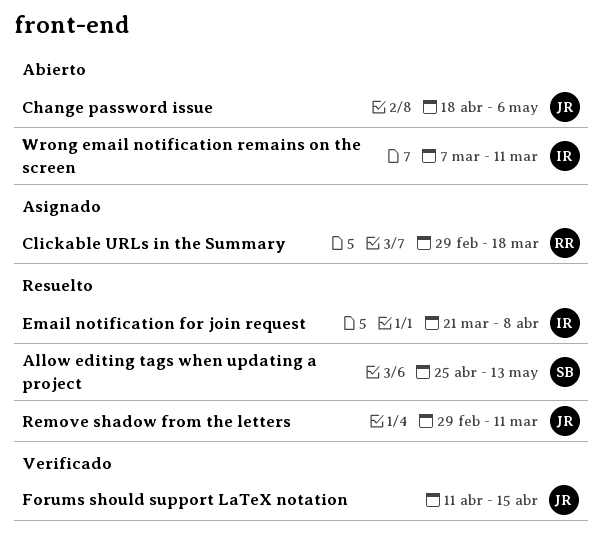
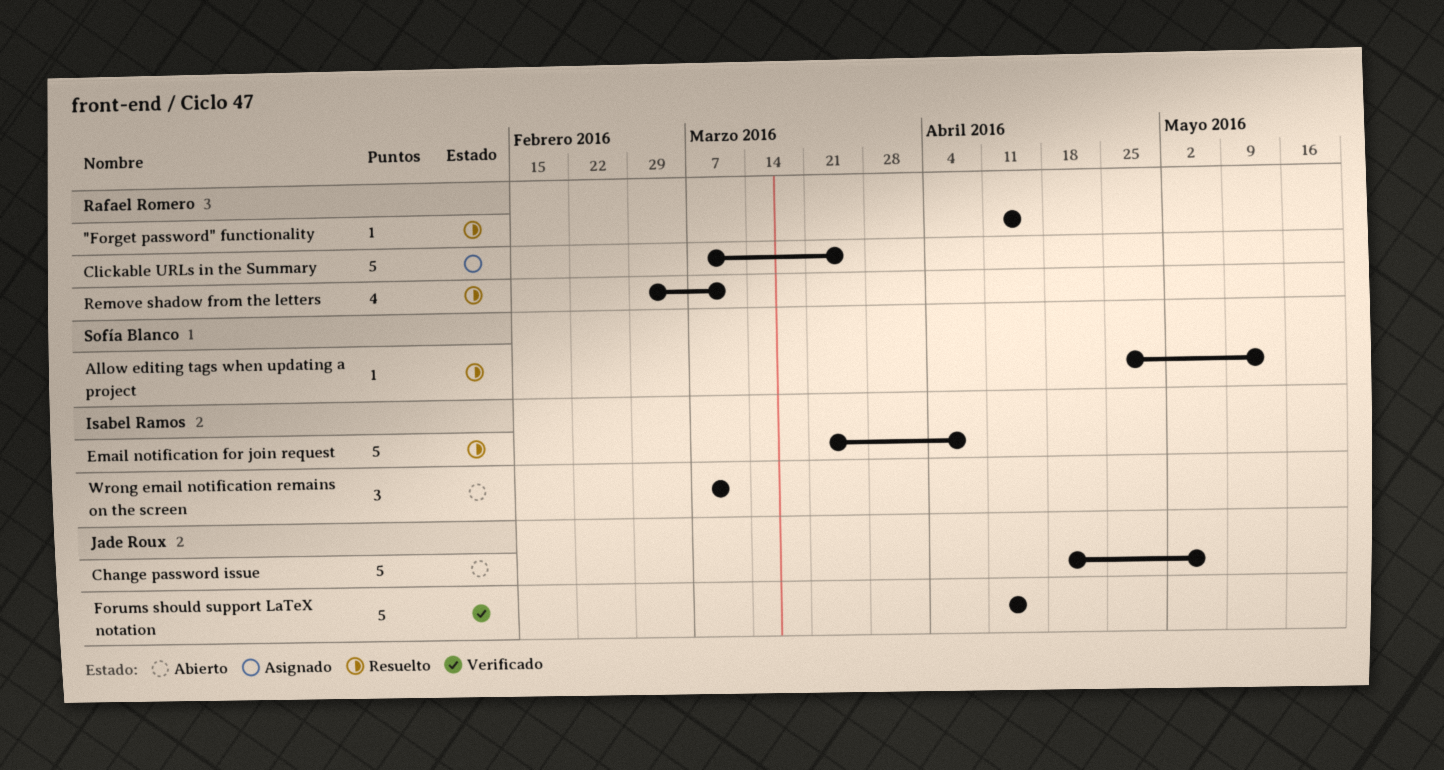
"Forget password" functionality: none -> present
Clickable URLs in the Summary, start: Feb 29 -> Mar 7
Clickable URLs in the Summary, due: Mar 18 -> Mar 25
Remove shadow from the letters, owner: Jade Roux -> Rafael Romero

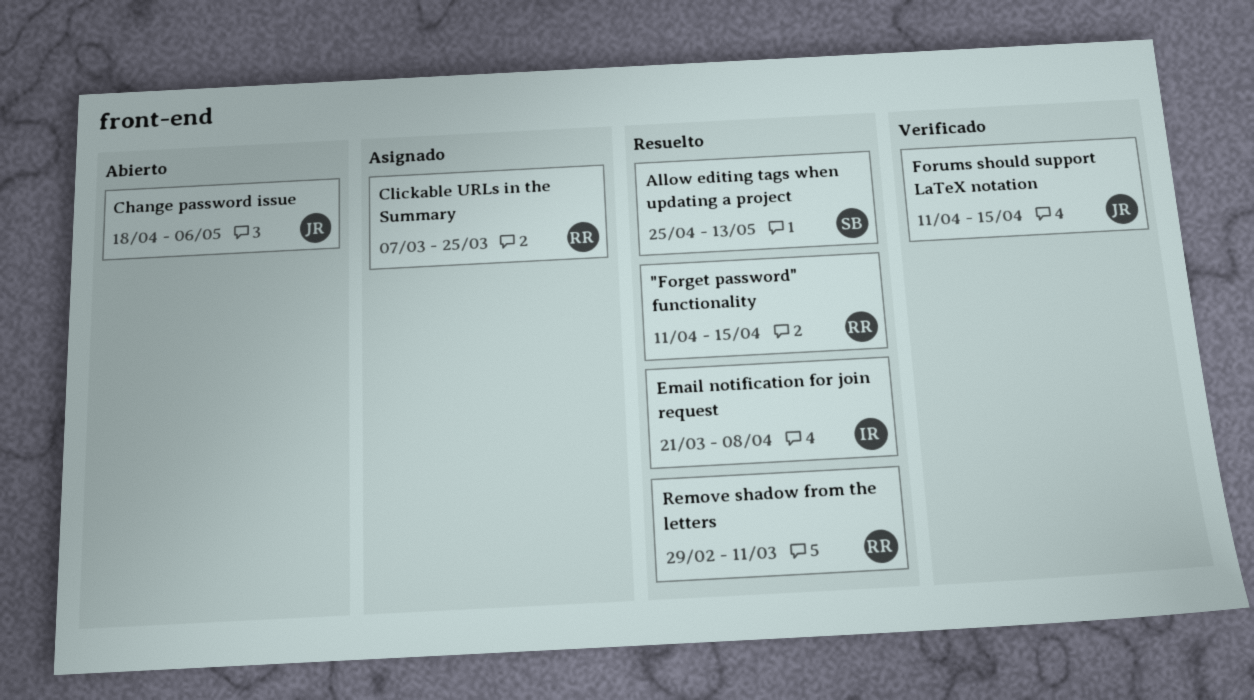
Wrong email notification remains on the screen: present -> none

